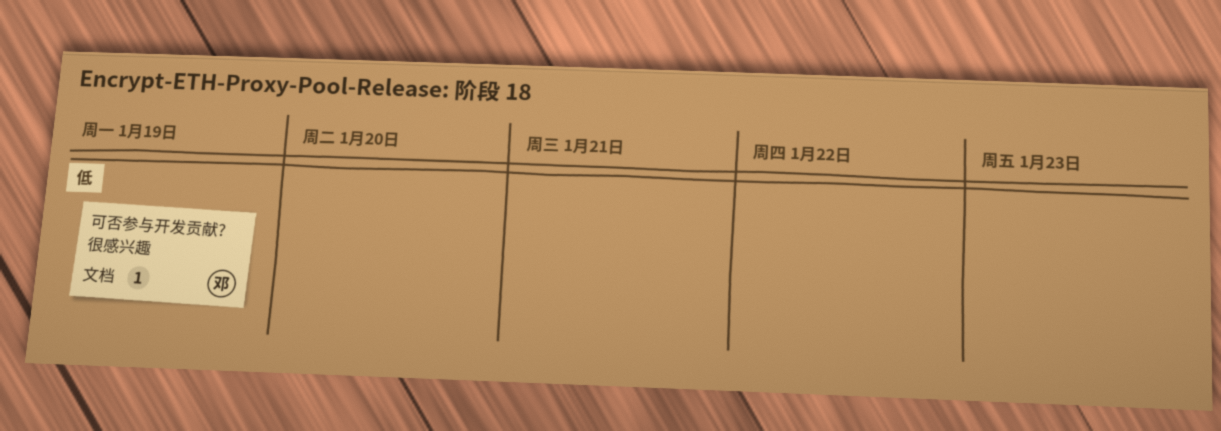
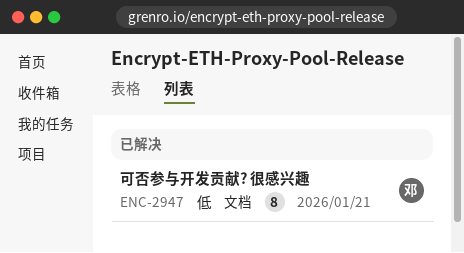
可否参与开发贡献? 很感兴趣, estimate: 1 -> 8
可否参与开发贡献? 很感兴趣, due: Jan 19 -> Jan 21

